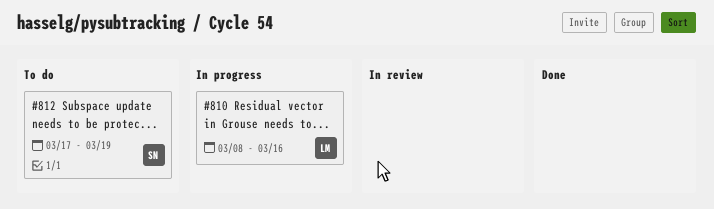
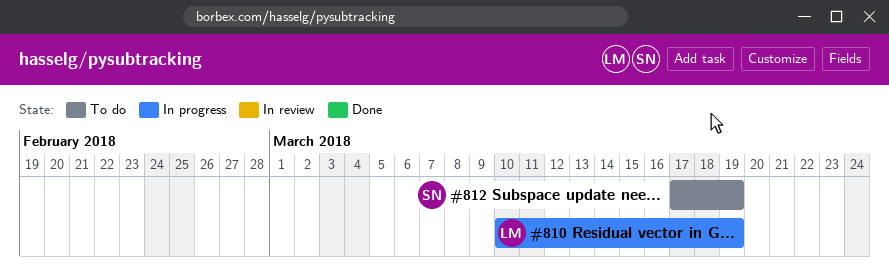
#810, start: Mar 8 -> Mar 10
#810, due: Mar 16 -> Mar 19

